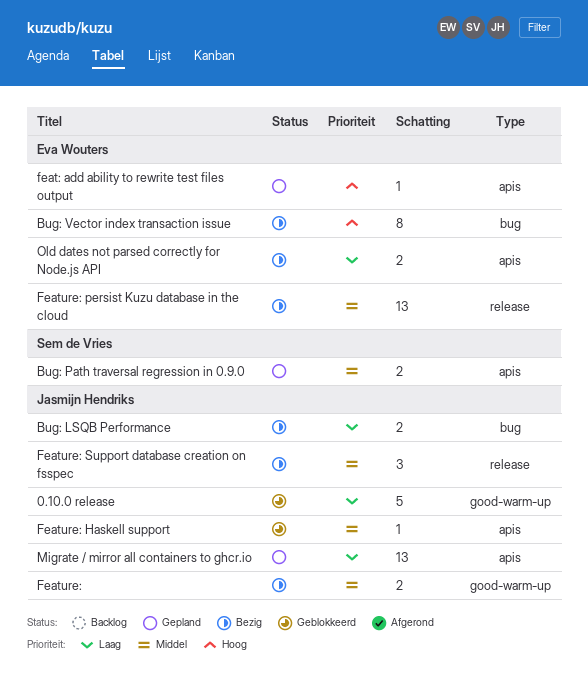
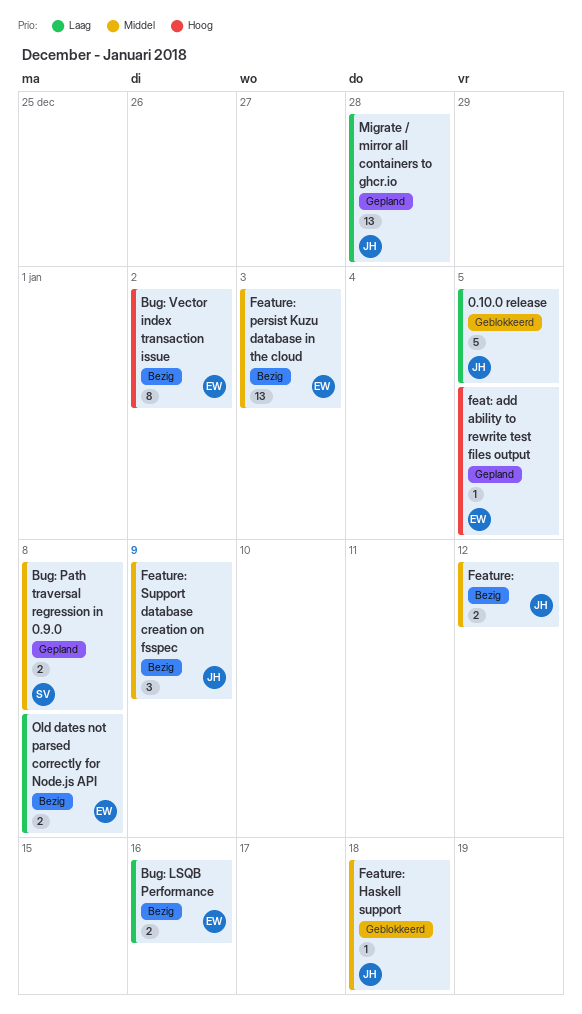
Bug: LSQB Performance, owner: Jasmijn Hendriks -> Eva Wouters

